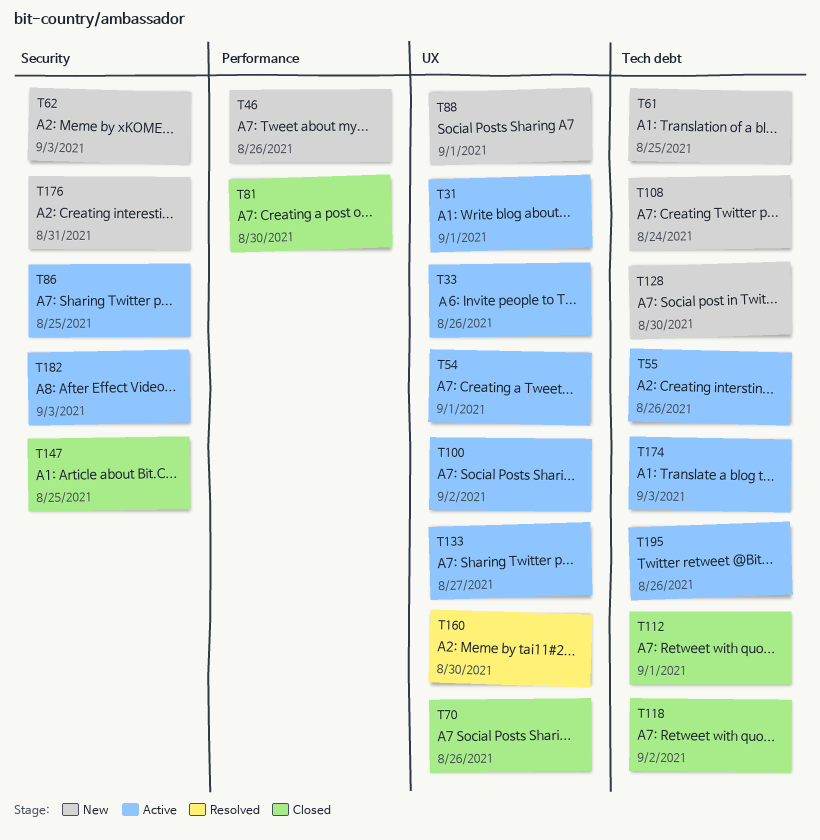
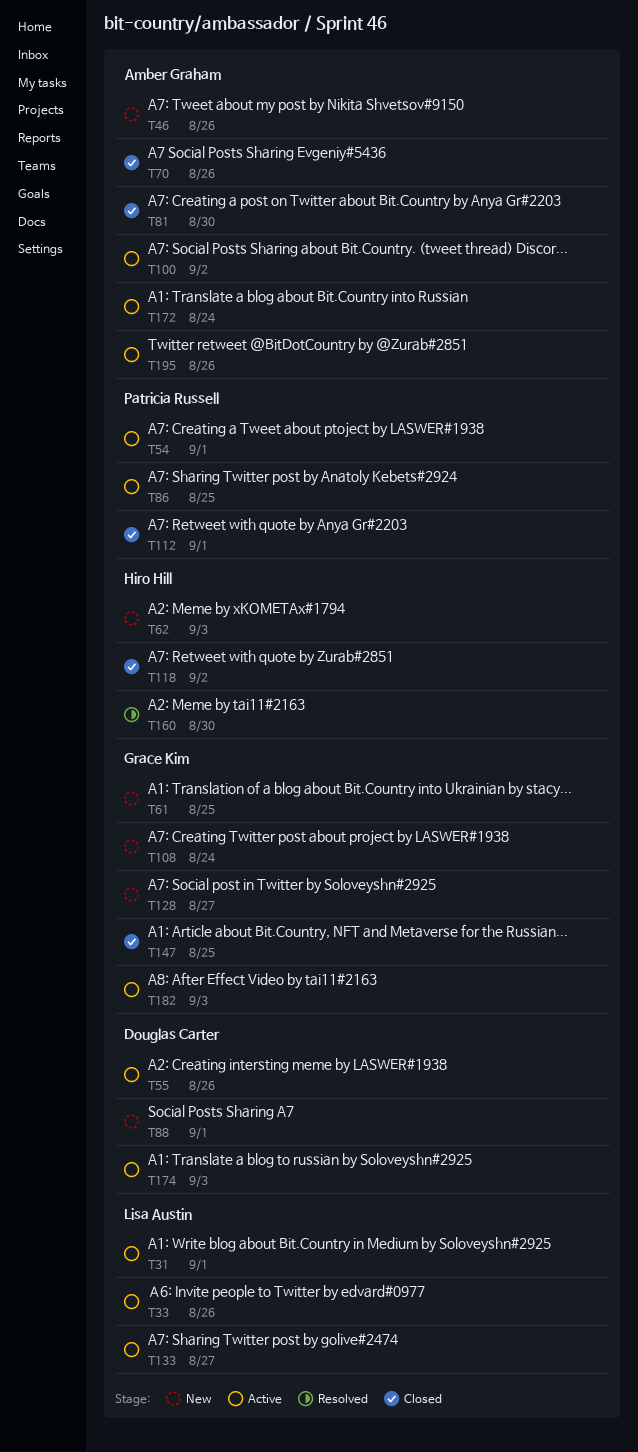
T128, due: Aug 30 -> Aug 27
T172: none -> present
T176: present -> none

